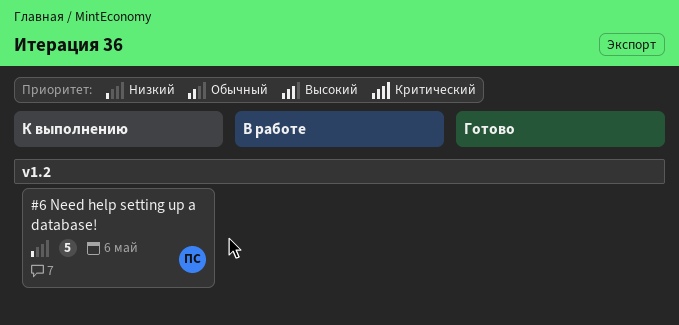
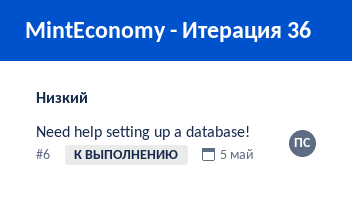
#6, due: May 6 -> May 5

